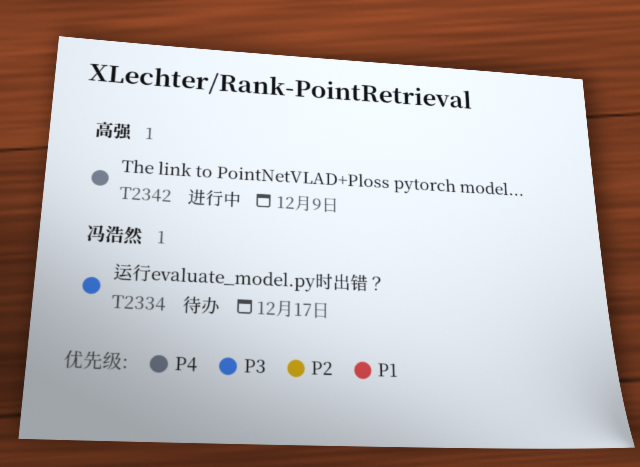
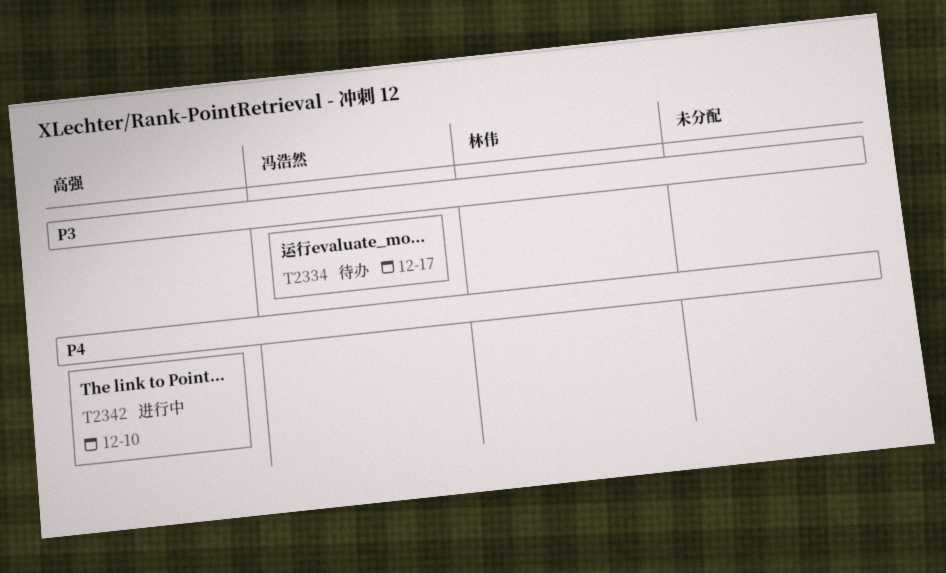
T2342, due: Dec 9 -> Dec 10

